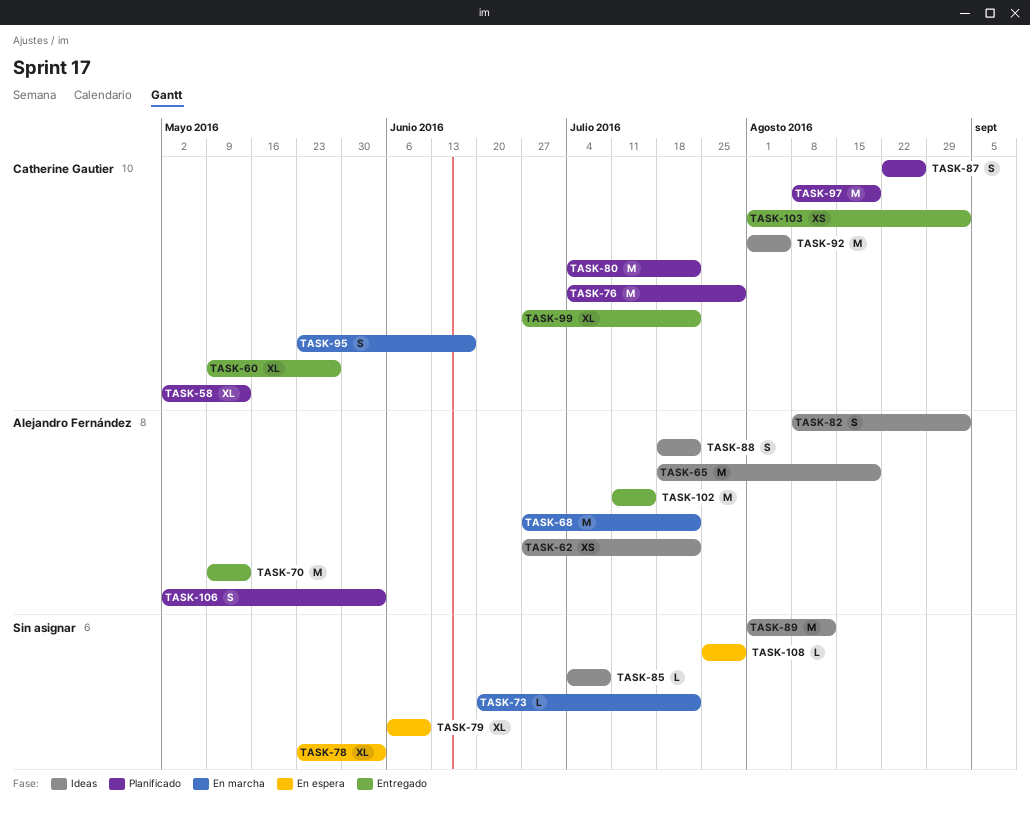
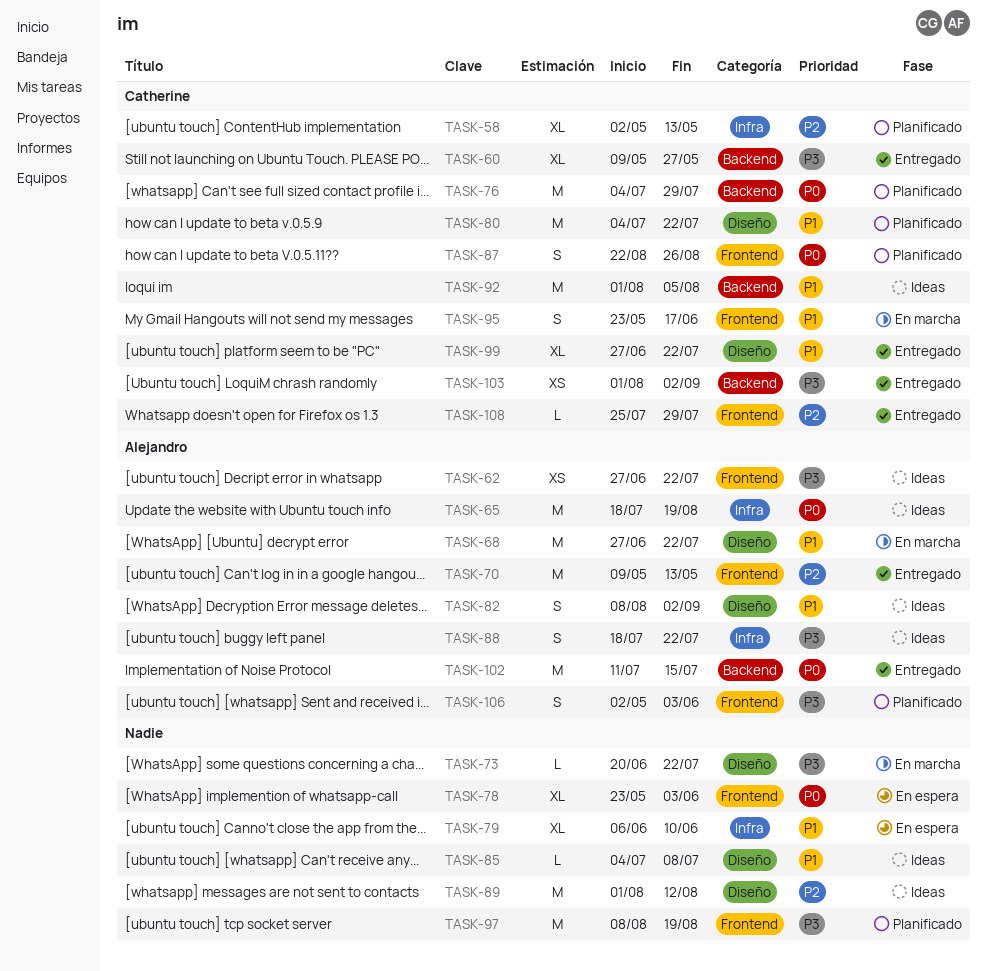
TASK-97, owner: Catherine Gautier -> none
TASK-108, status: En espera -> Entregado
TASK-108, owner: none -> Catherine Gautier

